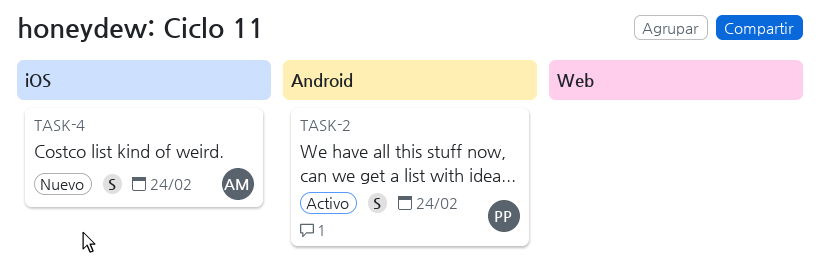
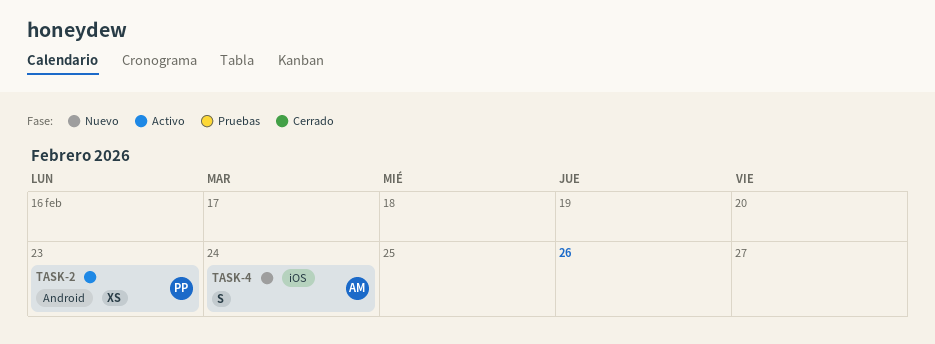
TASK-2, estimate: S -> XS
TASK-2, due: Feb 24 -> Feb 23

